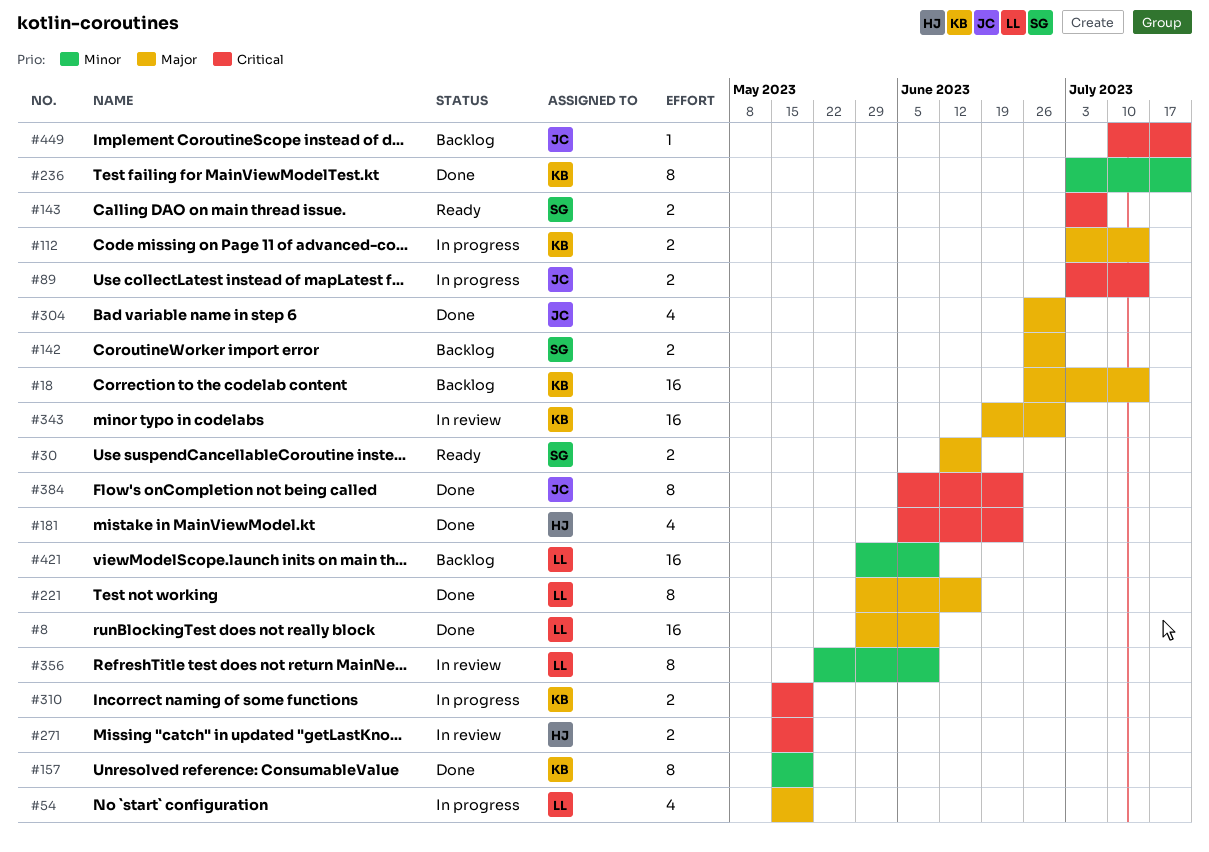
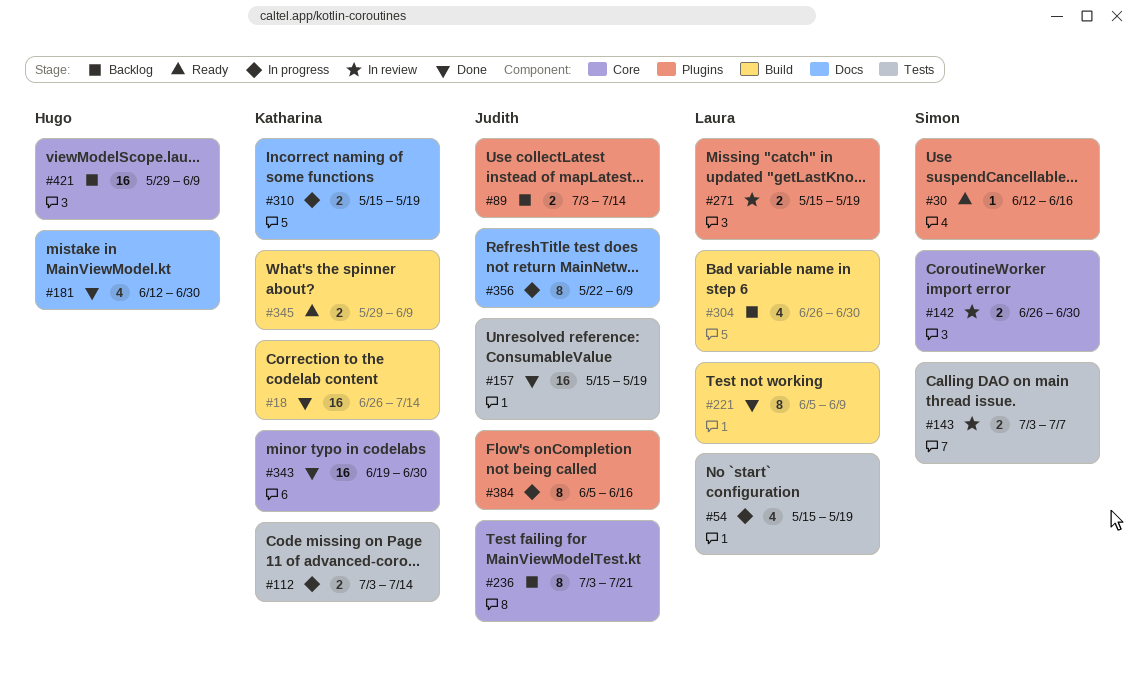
#8: present -> none
#18, status: Backlog -> Done
#30, estimate: 2 -> 1
#89, status: In progress -> Backlog
#142, status: Backlog -> In review
#143, status: Ready -> In review
#157, owner: Katharina -> Judith
#157, estimate: 8 -> 16
#181, start: Jun 5 -> Jun 12
#181, due: Jun 23 -> Jun 30
#221, start: May 29 -> Jun 5
#221, due: Jun 16 -> Jun 9
#236, status: Done -> Backlog
#236, owner: Katharina -> Judith
#271, owner: Hugo -> Laura
#304, status: Done -> Backlog
#304, owner: Judith -> Laura
#343, status: In review -> Done
#345: none -> present
#356, status: In review -> In progress
#356, owner: Laura -> Judith
#384, status: Done -> In progress
#384, due: Jun 23 -> Jun 16
#421, owner: Laura -> Hugo
#449: present -> none

